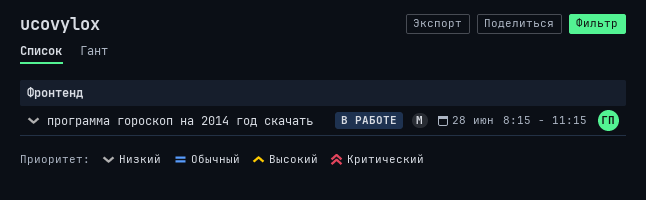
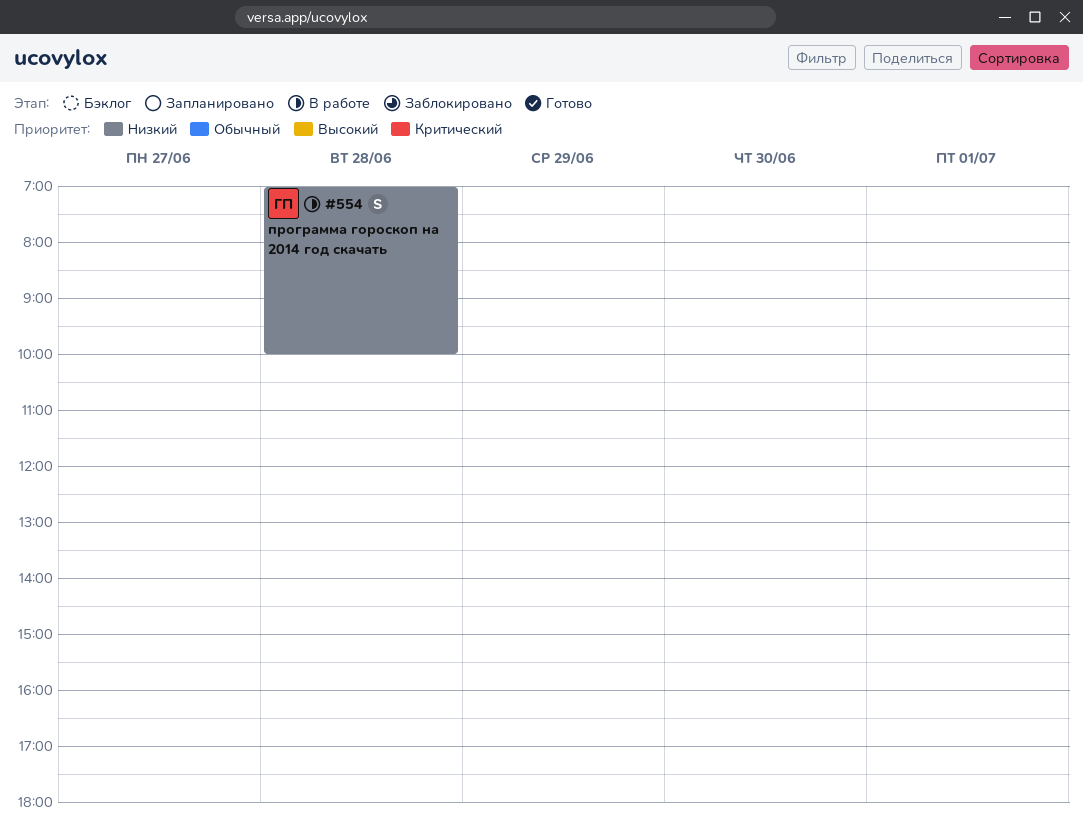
программа гороскоп на 2014 год скачать, estimate: M -> S
программа гороскоп на 2014 год скачать, begins: 08:15 -> 07:00
программа гороскоп на 2014 год скачать, ends: 11:15 -> 10:00

